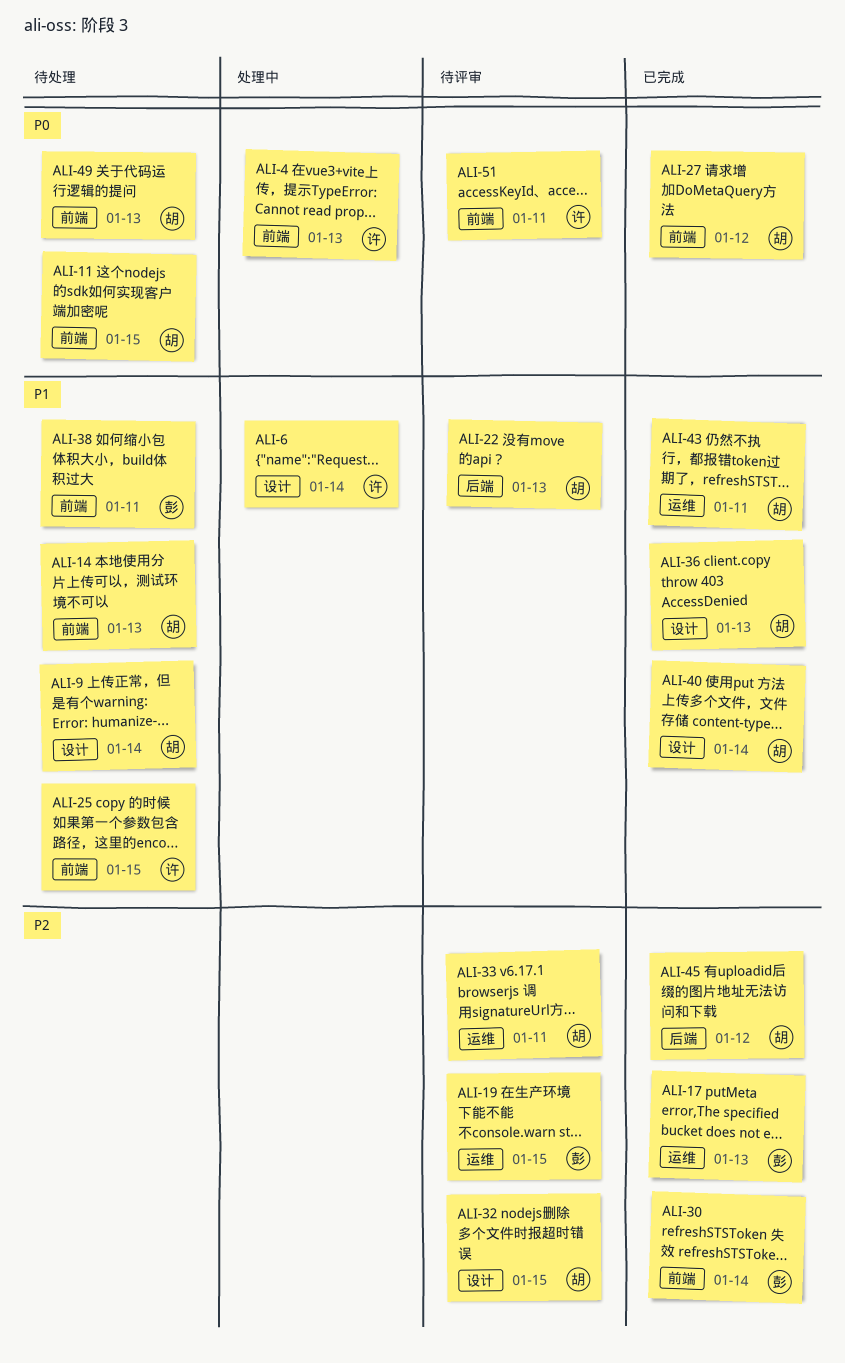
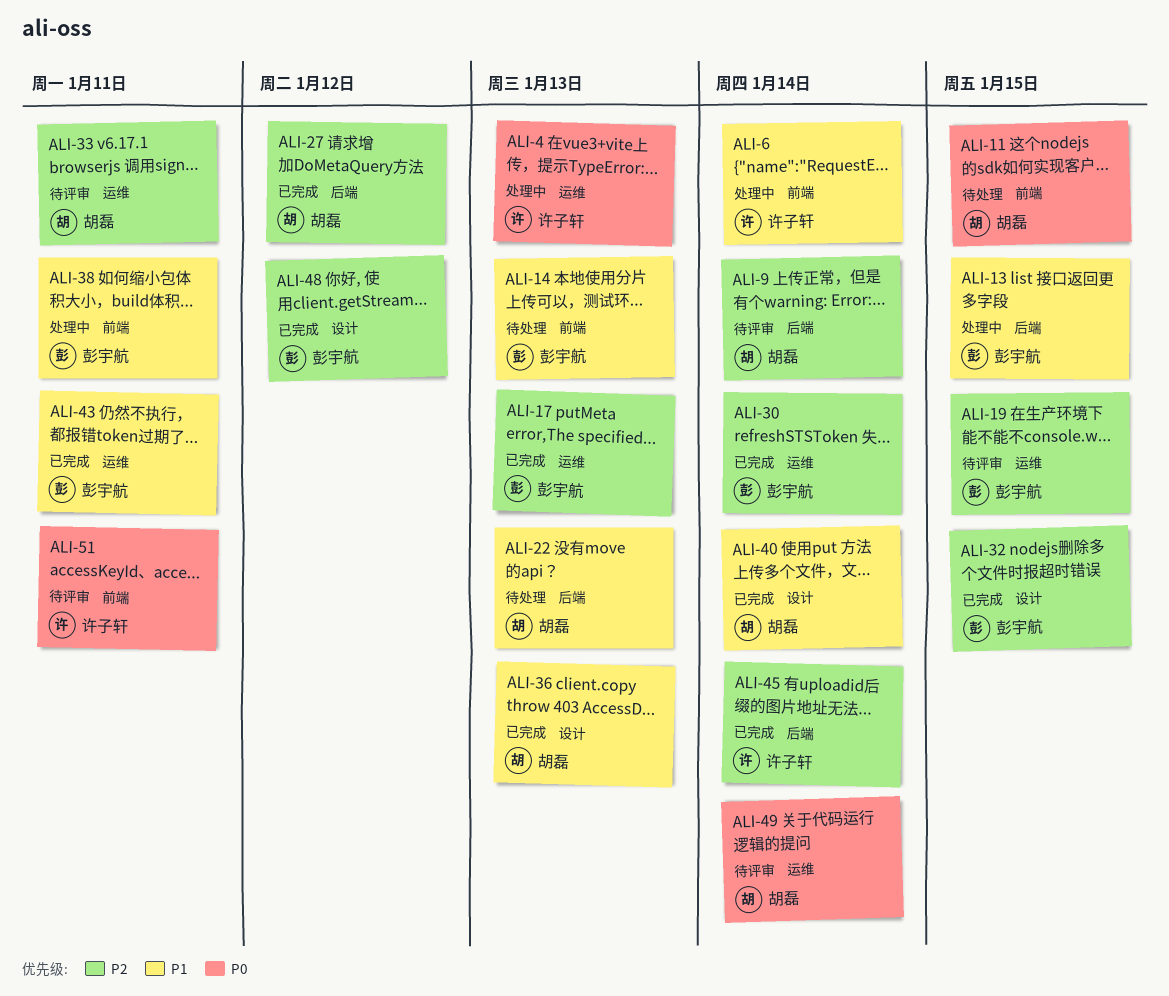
ALI-4, label: 前端 -> 运维
ALI-6, label: 设计 -> 前端
ALI-9, status: 待处理 -> 待评审
ALI-9, priority: P1 -> P2
ALI-9, label: 设计 -> 后端
ALI-13: none -> present
ALI-14, owner: 胡磊 -> 彭宇航
ALI-22, status: 待评审 -> 待处理
ALI-25: present -> none
ALI-27, priority: P0 -> P2
ALI-27, label: 前端 -> 后端
ALI-30, label: 前端 -> 运维
ALI-32, status: 待评审 -> 已完成
ALI-32, owner: 胡磊 -> 彭宇航
ALI-38, status: 待处理 -> 处理中
ALI-43, owner: 胡磊 -> 彭宇航
ALI-45, owner: 胡磊 -> 许子轩
ALI-45, due: Jan 12 -> Jan 14
ALI-48: none -> present
ALI-49, status: 待处理 -> 待评审
ALI-49, label: 前端 -> 运维
ALI-49, due: Jan 13 -> Jan 14

